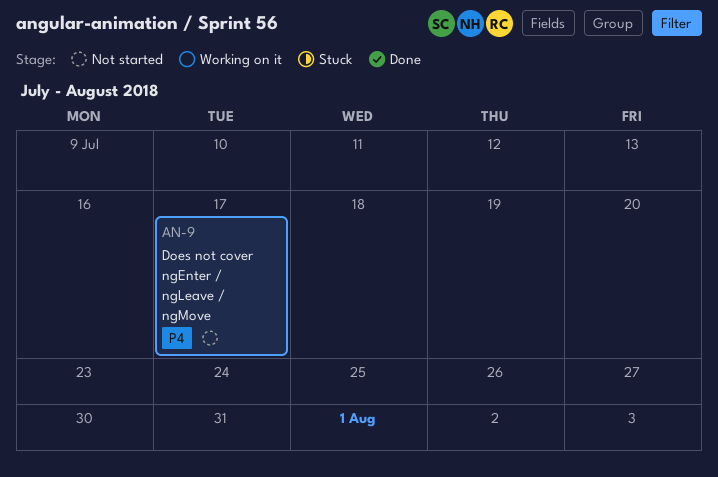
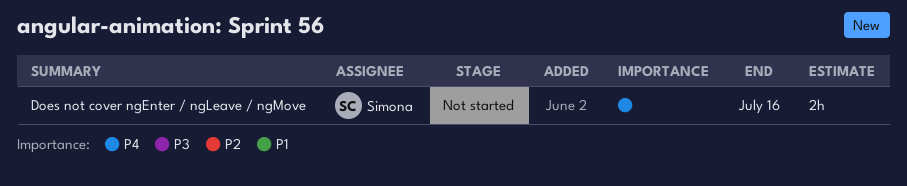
Does not cover ngEnter / ngLeave / ngMove, due: Jul 17 -> Jul 16

